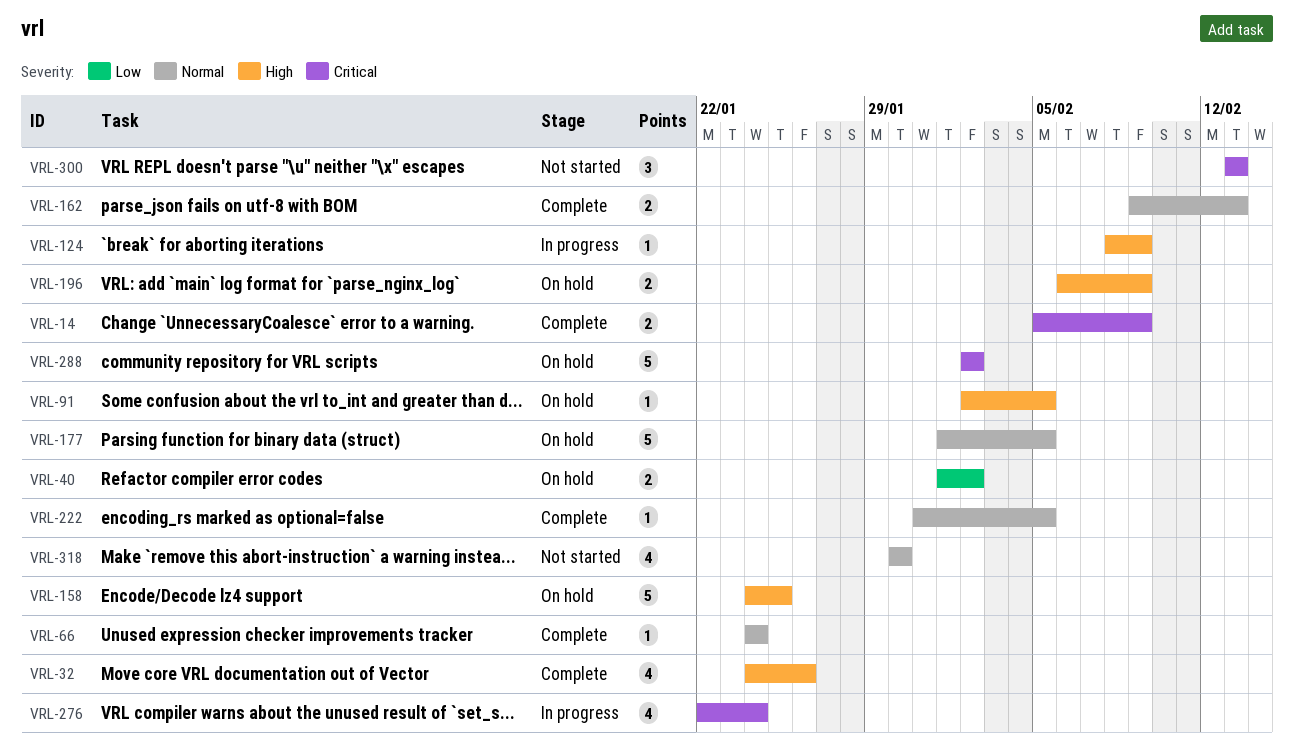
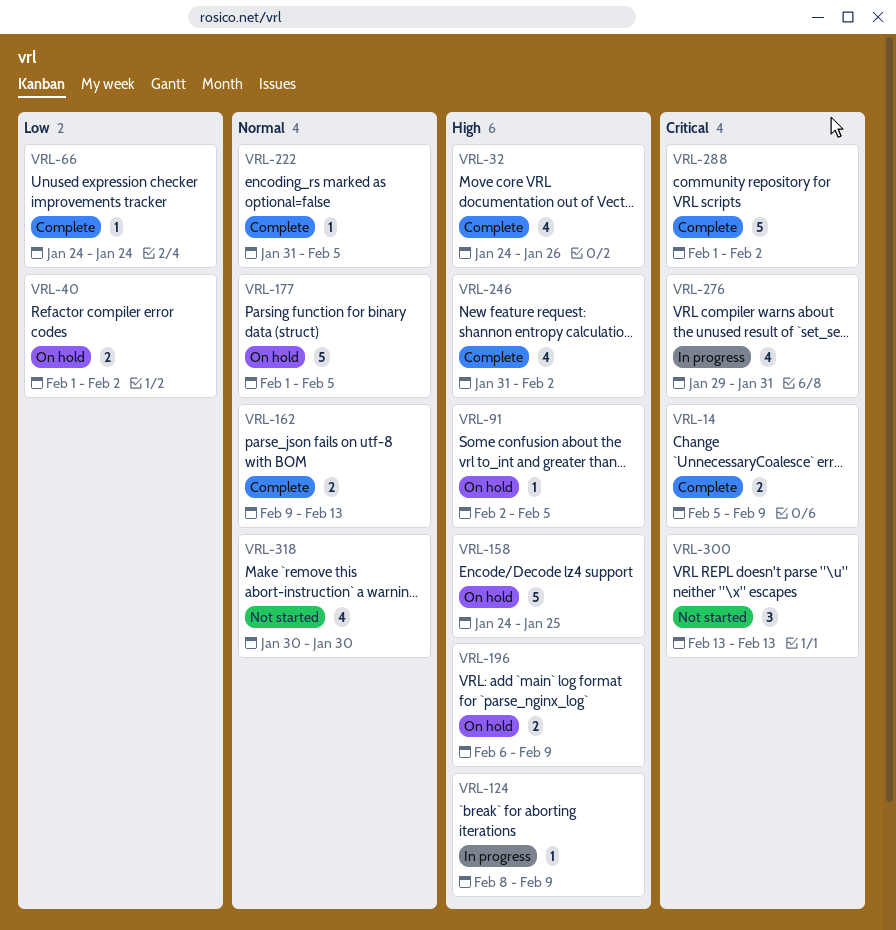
VRL-66, priority: Normal -> Low
VRL-246: none -> present
VRL-276, start: Jan 22 -> Jan 29
VRL-276, due: Jan 24 -> Jan 31
VRL-288, status: On hold -> Complete
VRL-288, start: Feb 2 -> Feb 1

